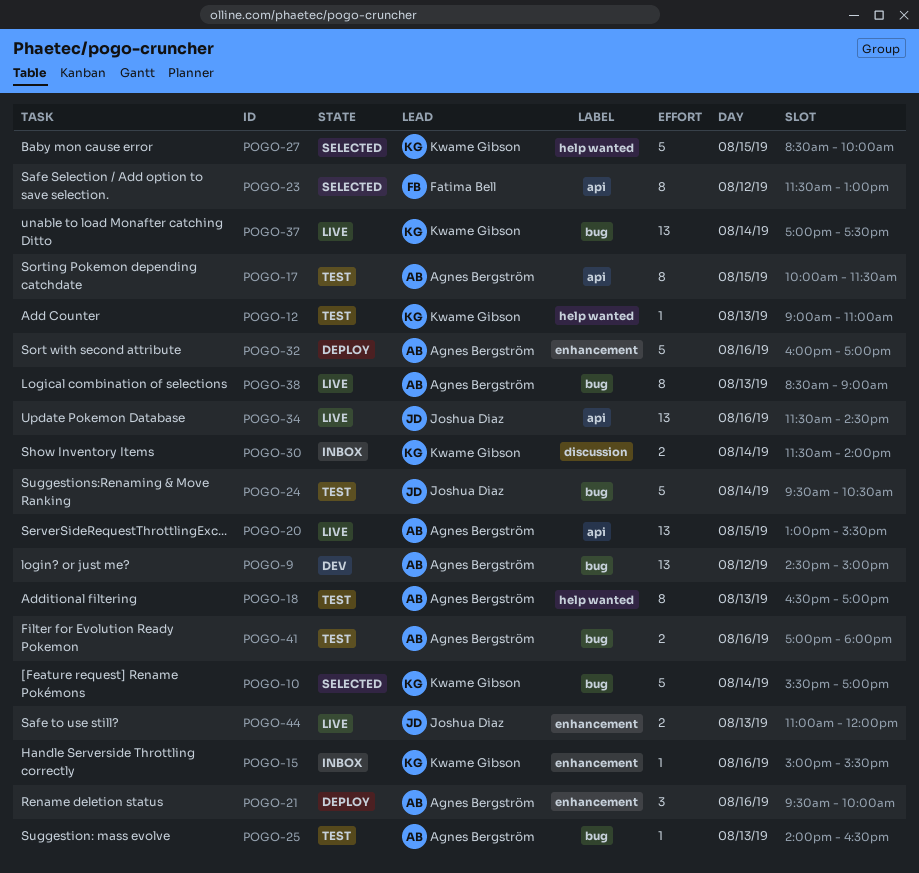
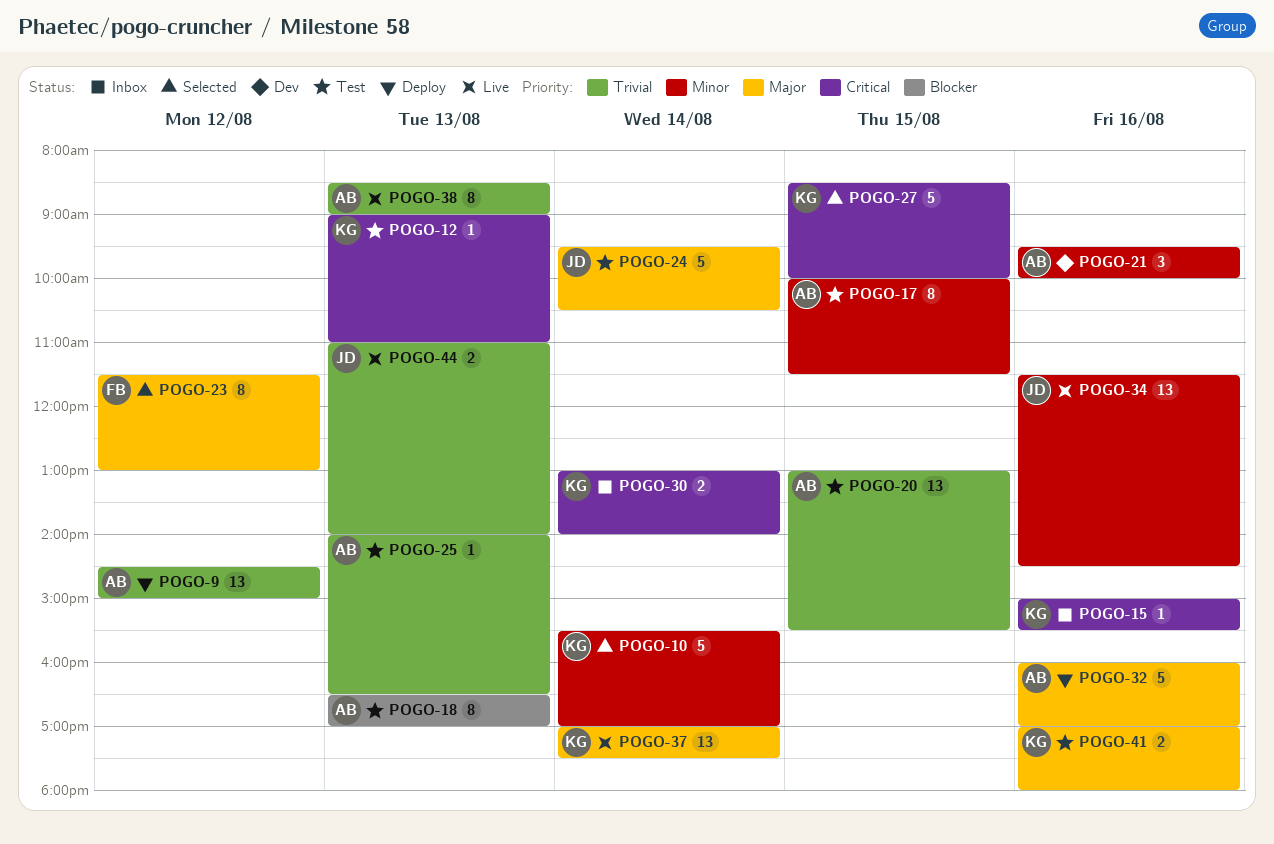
POGO-9, status: Dev -> Deploy
POGO-20, status: Live -> Test
POGO-21, status: Deploy -> Dev
POGO-30, begins: 11:30 -> 13:00
POGO-41, owner: Agnes Bergström -> Kwame Gibson
POGO-44, ends: 12:00 -> 14:00

